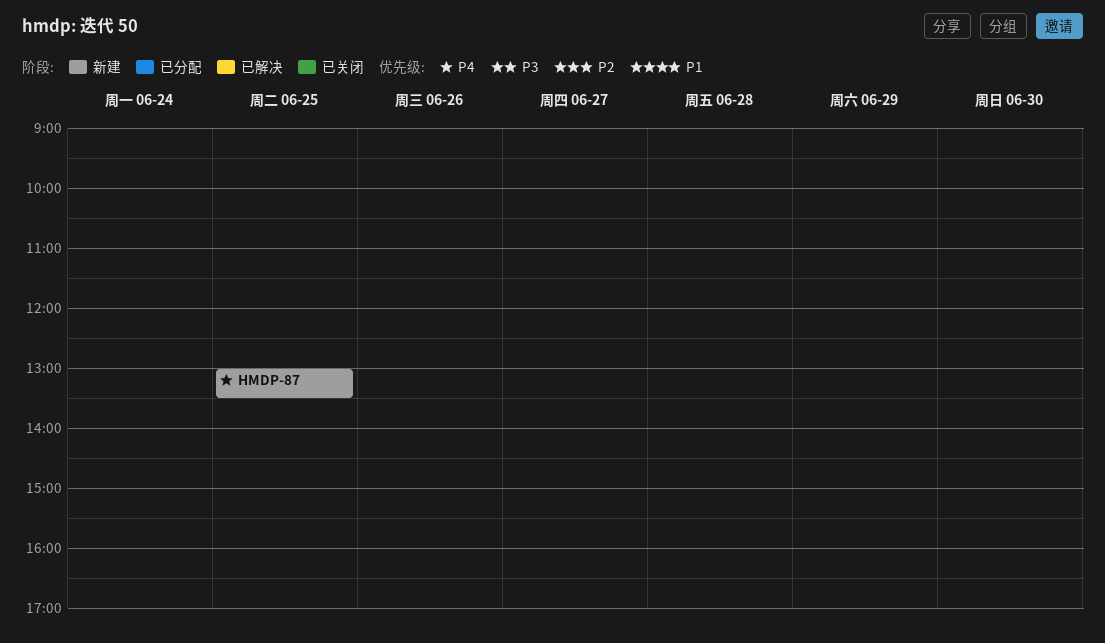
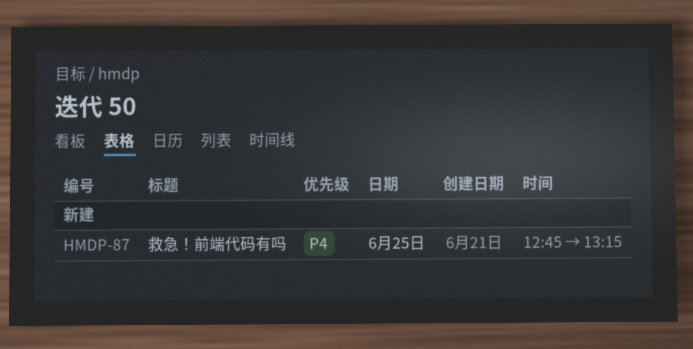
HMDP-87, begins: 13:00 -> 12:45
HMDP-87, ends: 13:30 -> 13:15

